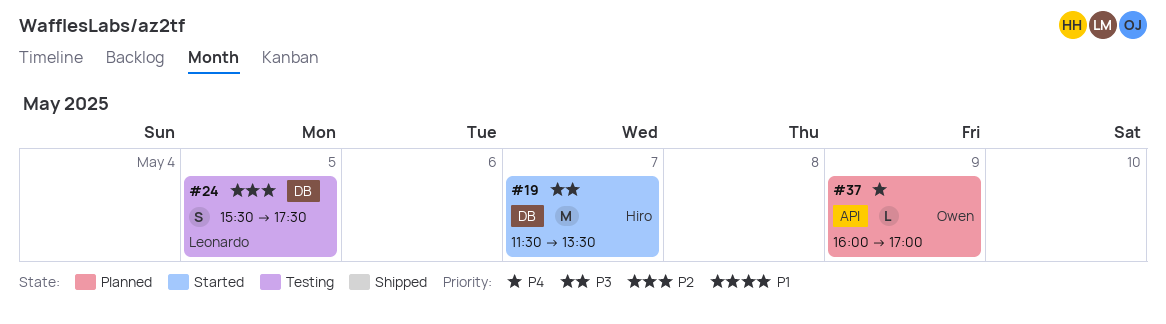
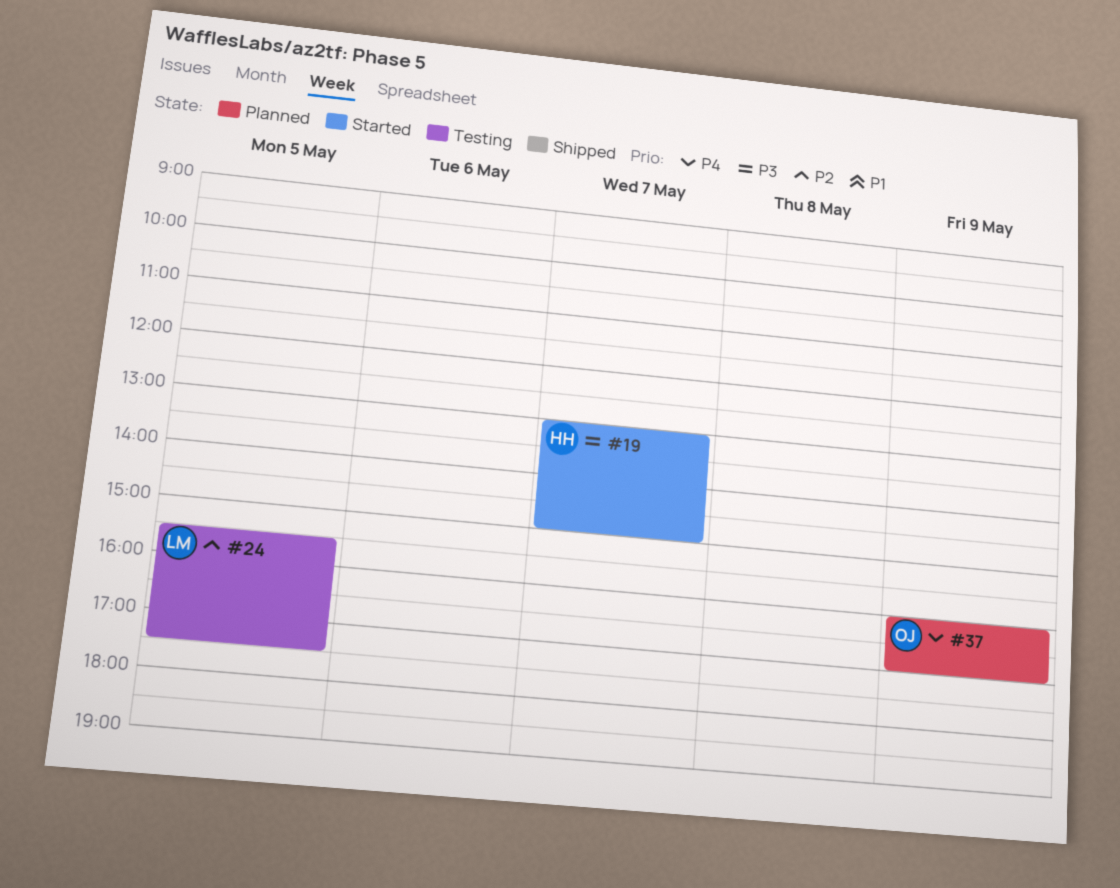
#19, begins: 11:30 -> 13:00
#19, ends: 13:30 -> 15:00

